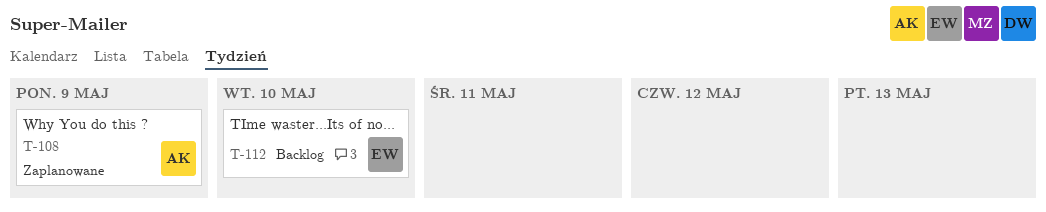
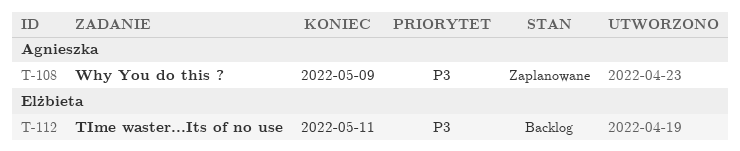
T-112, due: May 10 -> May 11

